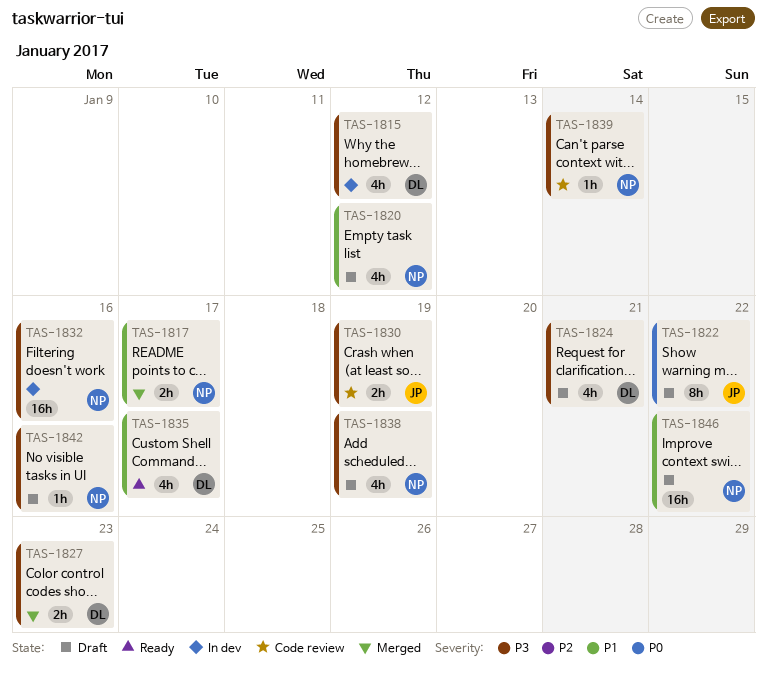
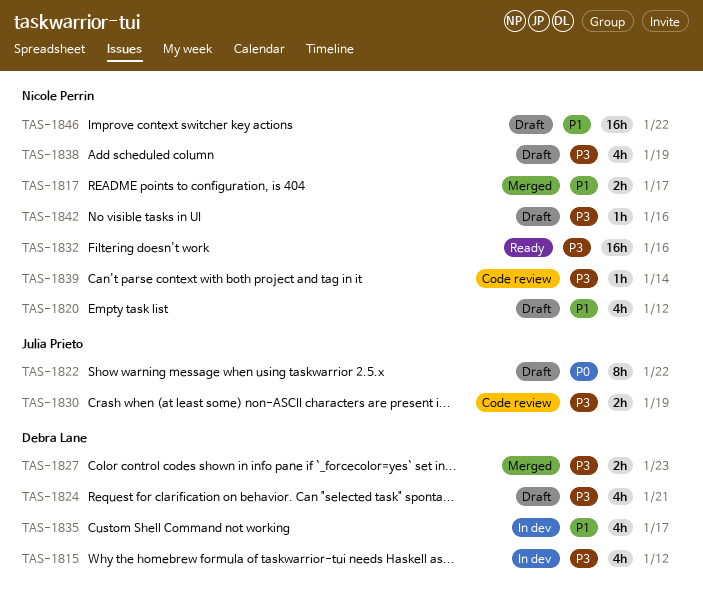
TAS-1832, status: In dev -> Ready
TAS-1835, status: Ready -> In dev

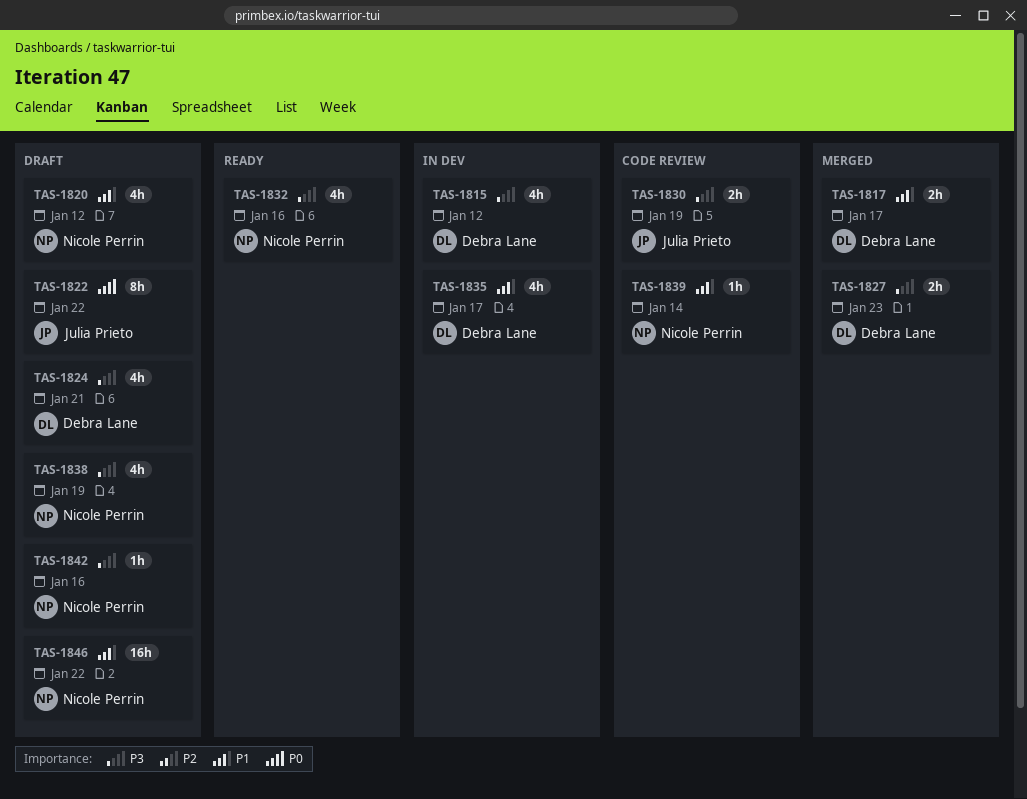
TAS-1817, owner: Nicole Perrin -> Debra Lane
TAS-1832, estimate: 16h -> 4h
TAS-1839, priority: P3 -> P1

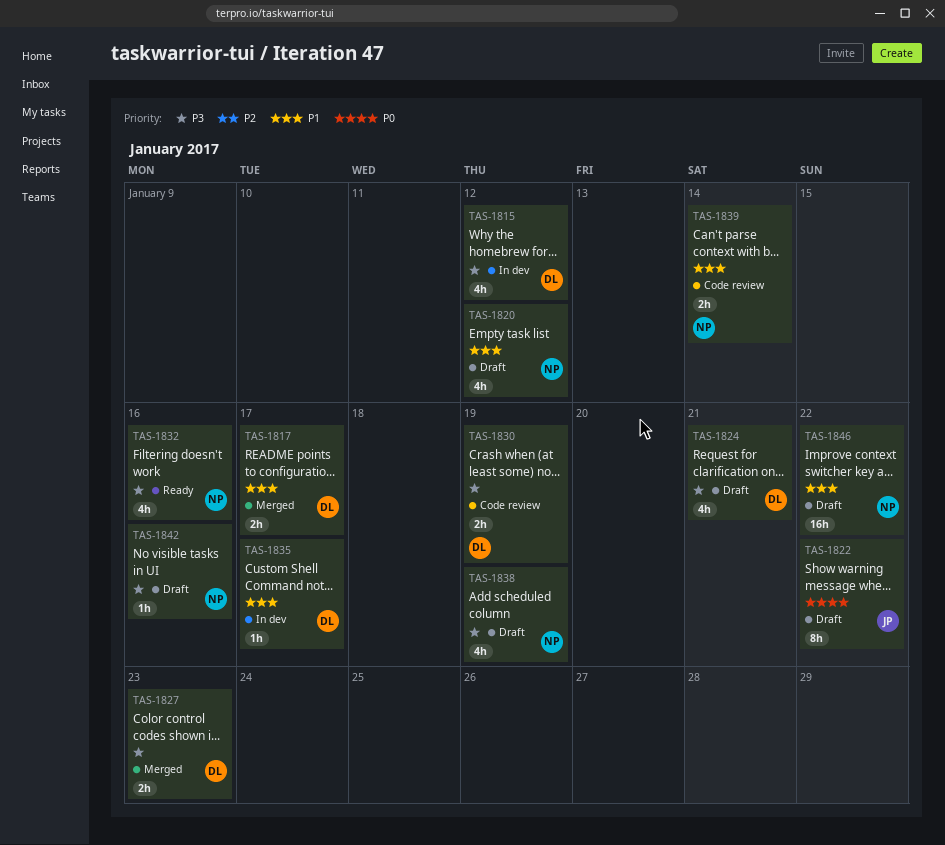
TAS-1830, owner: Julia Prieto -> Debra Lane
TAS-1835, estimate: 4h -> 1h
TAS-1839, estimate: 1h -> 2h

